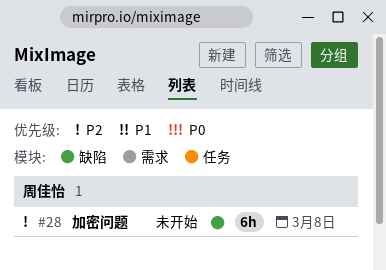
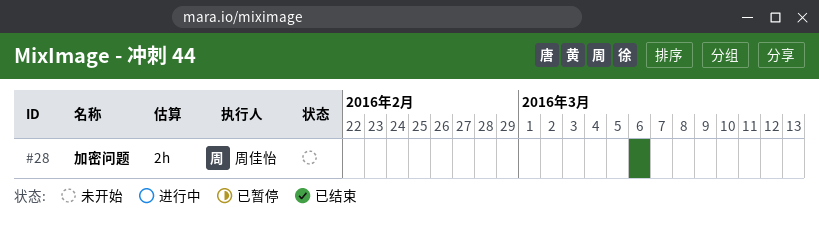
#28, estimate: 6h -> 2h
#28, due: Mar 8 -> Mar 6

